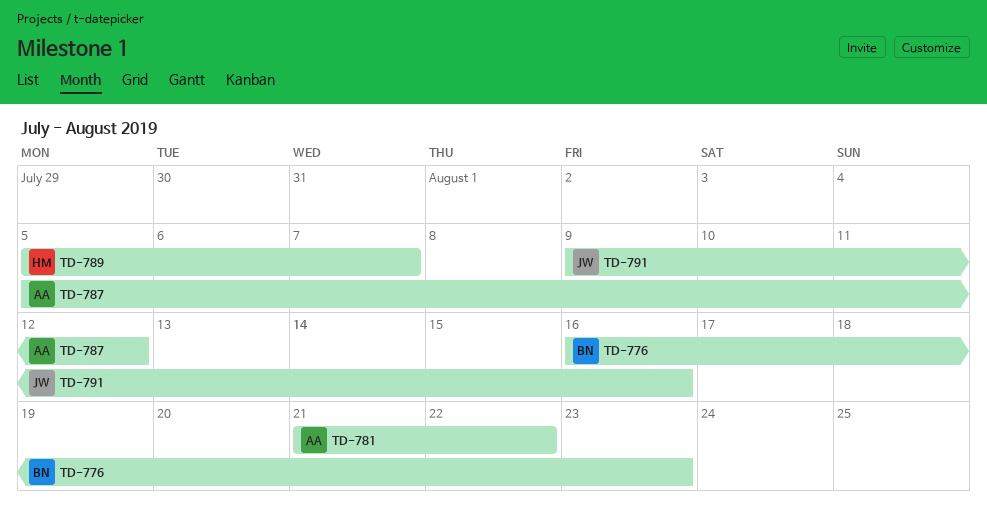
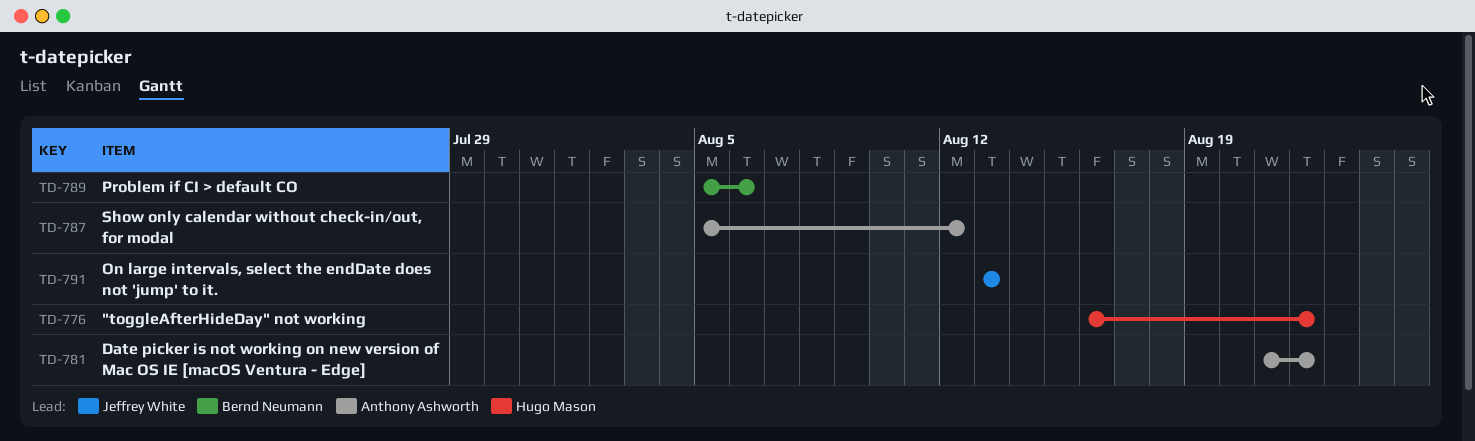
TD-776, owner: Bernd Neumann -> Hugo Mason
TD-776, due: Aug 23 -> Aug 22
TD-789, owner: Hugo Mason -> Bernd Neumann
TD-789, due: Aug 7 -> Aug 6
TD-791, start: Aug 9 -> Aug 13
TD-791, due: Aug 16 -> Aug 13

